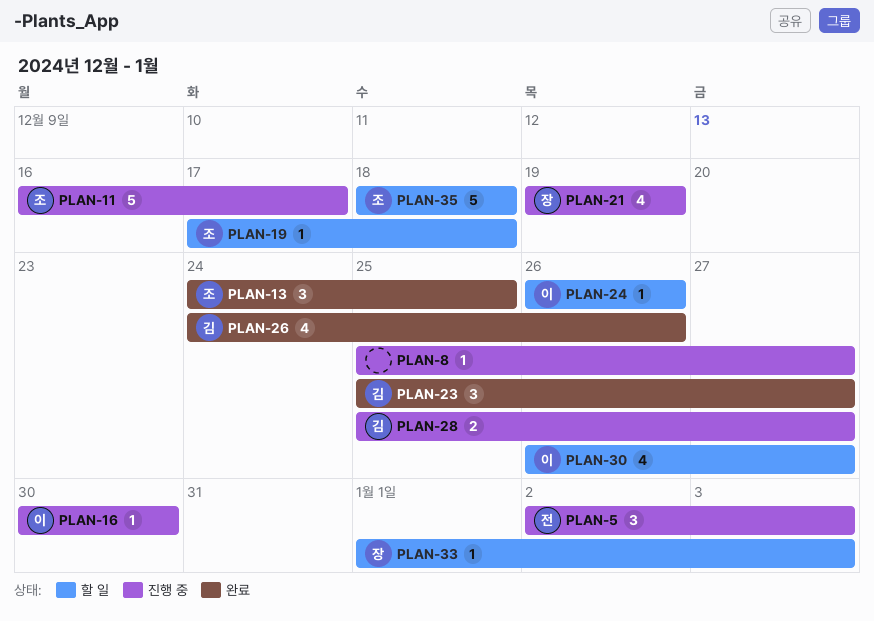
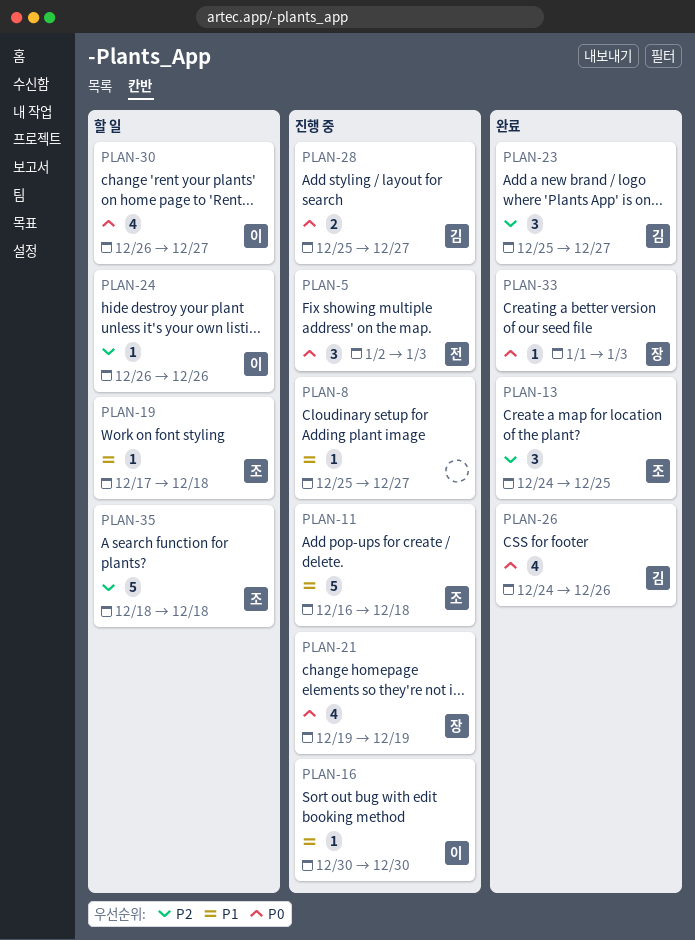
PLAN-11, due: Dec 17 -> Dec 18
PLAN-33, status: 할 일 -> 완료

